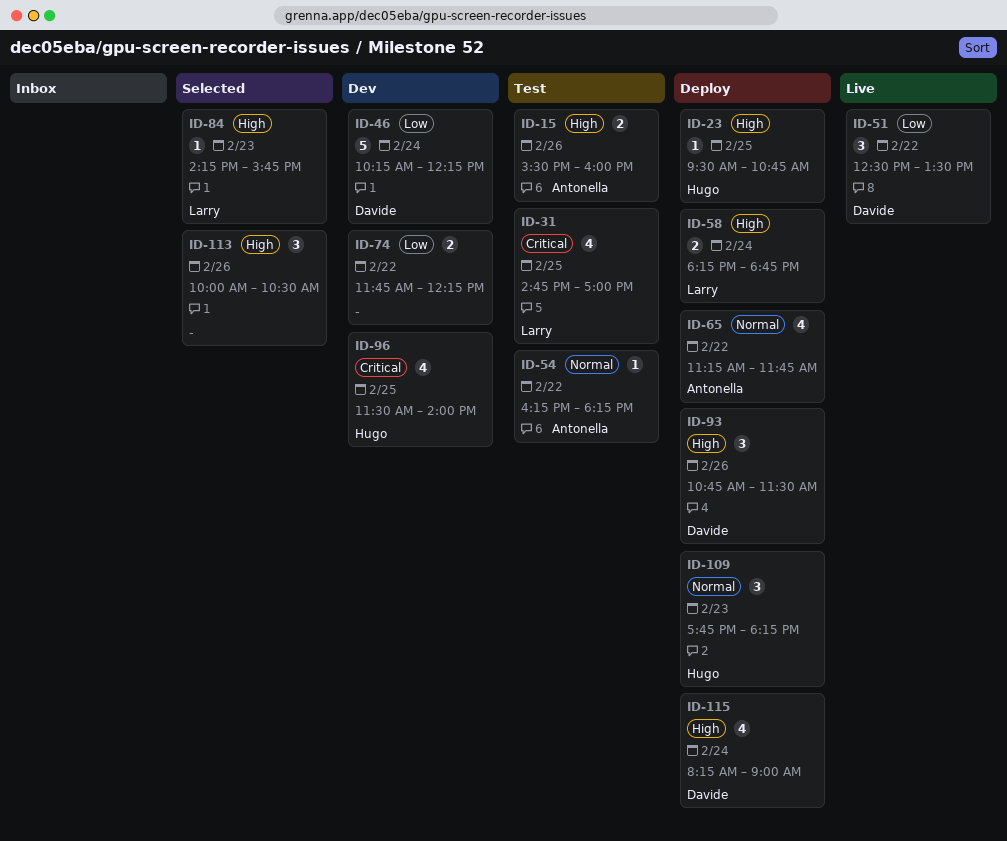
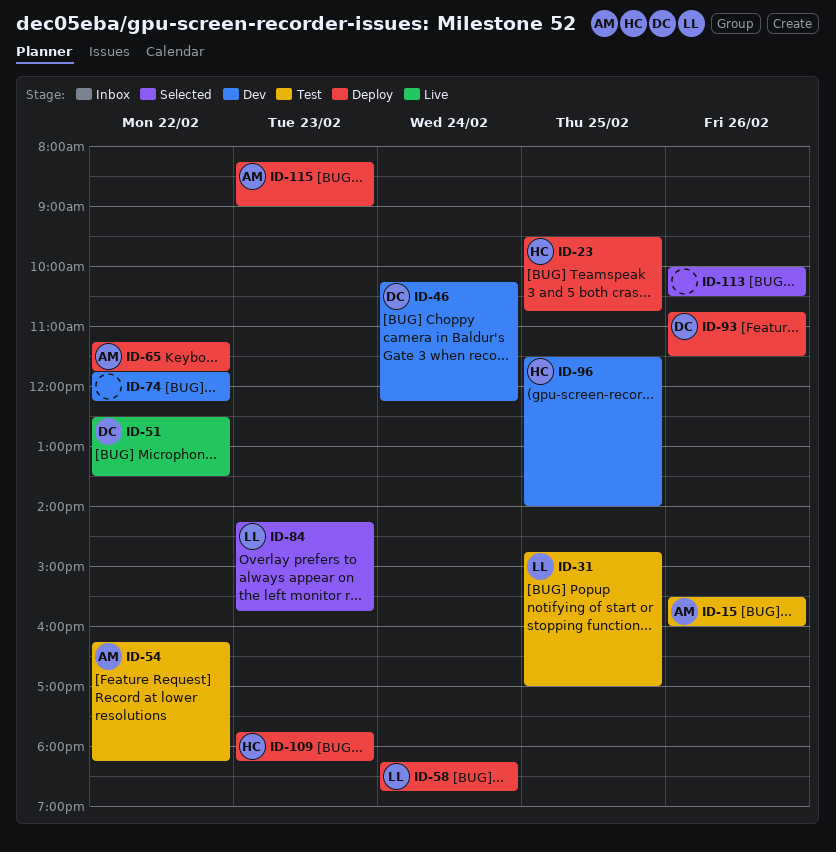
ID-115, owner: Davide -> Antonella
ID-115, day: Feb 24 -> Feb 23

